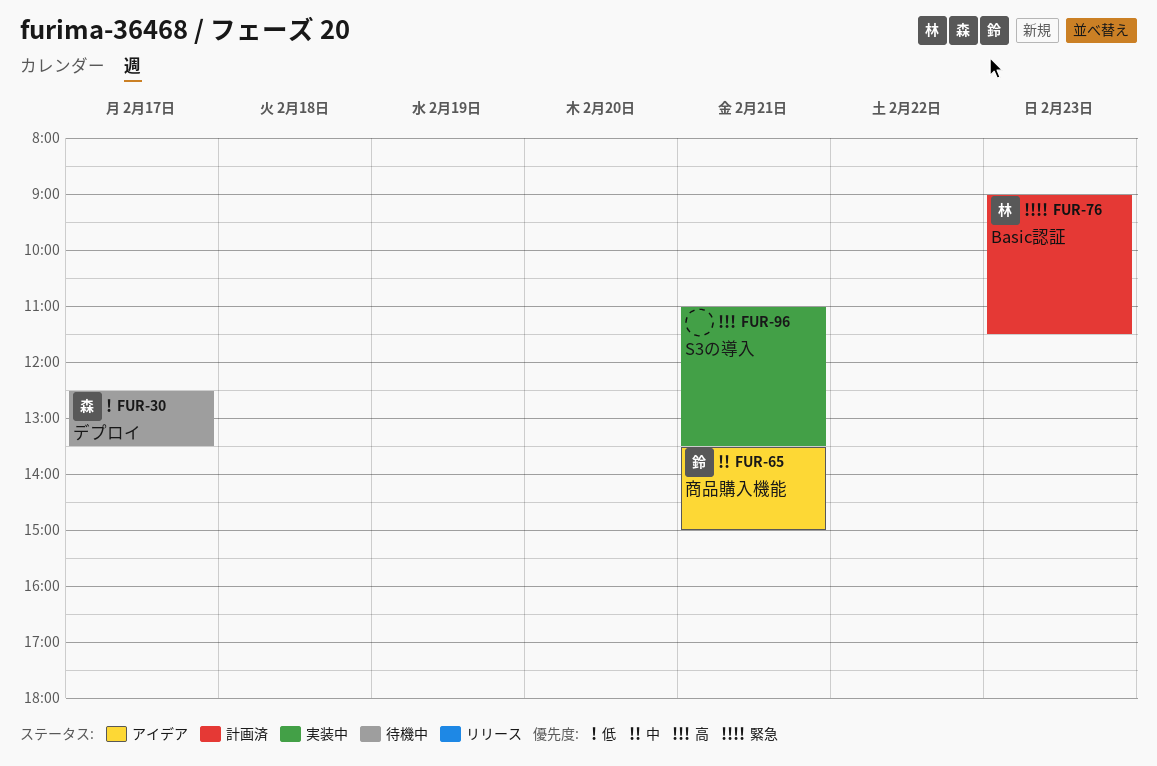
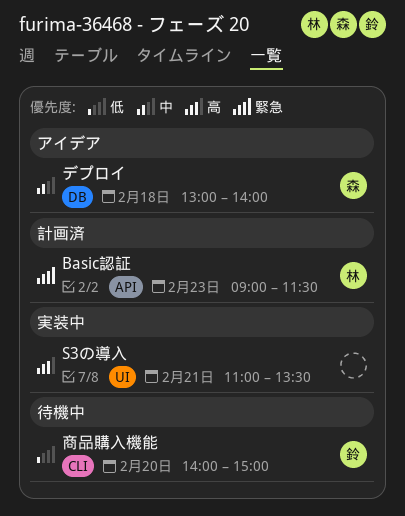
デプロイ, status: 待機中 -> アイデア
デプロイ, priority: 低 -> 中
デプロイ, day: Feb 17 -> Feb 18
デプロイ, begins: 12:30 -> 13:00
デプロイ, ends: 13:30 -> 14:00
商品購入機能, status: アイデア -> 待機中
商品購入機能, priority: 中 -> 低
商品購入機能, day: Feb 21 -> Feb 20
商品購入機能, begins: 13:30 -> 14:00

